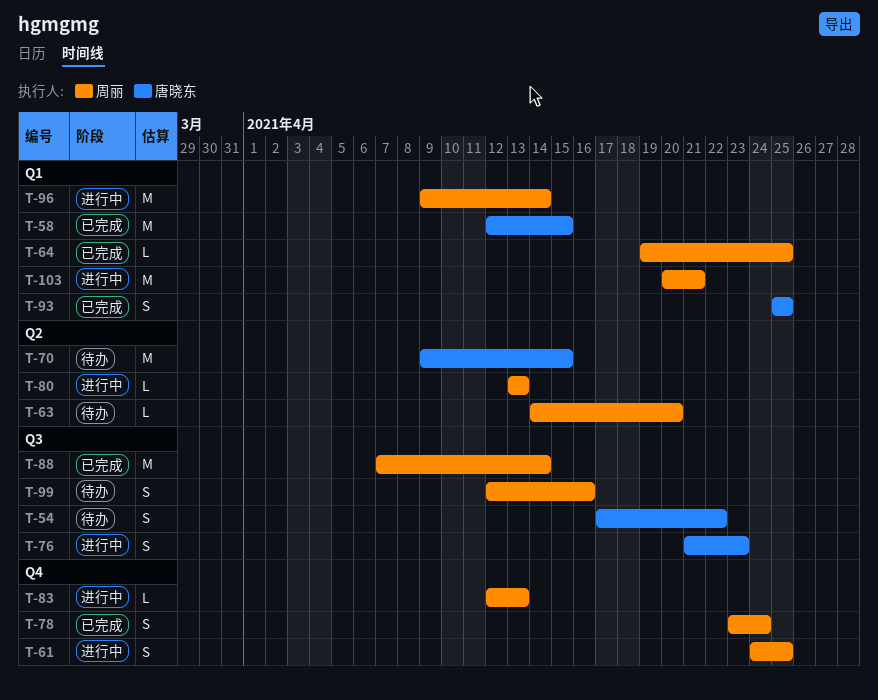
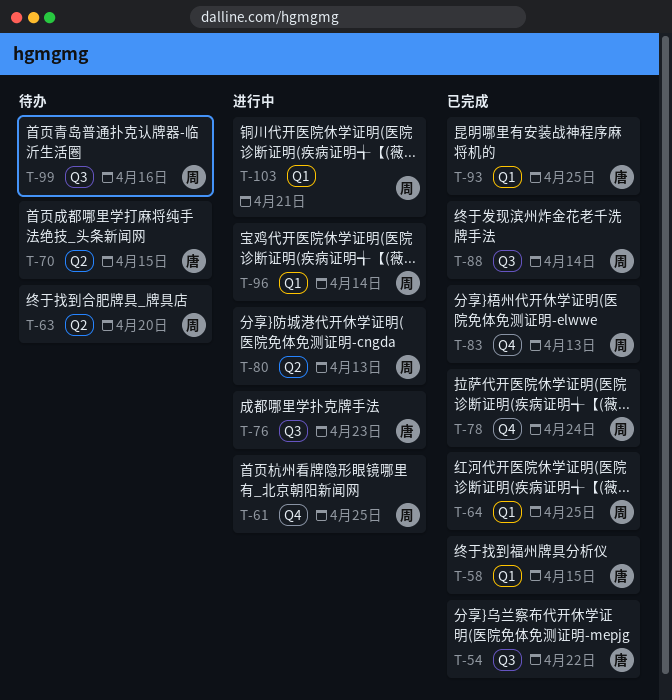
T-54, status: 待办 -> 已完成
T-83, status: 进行中 -> 已完成

